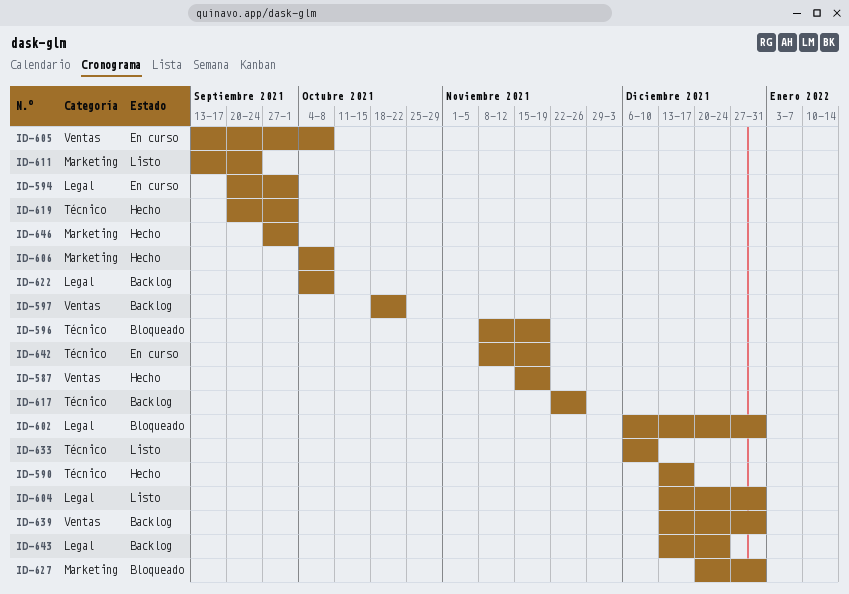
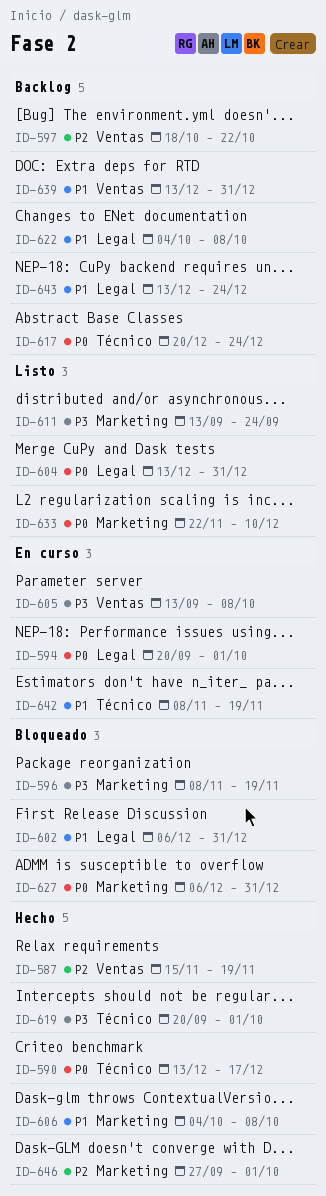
ID-596, label: Técnico -> Marketing
ID-617, start: Nov 22 -> Dec 20
ID-617, due: Nov 26 -> Dec 24
ID-627, start: Dec 20 -> Dec 6
ID-633, label: Técnico -> Marketing
ID-633, start: Dec 6 -> Nov 22

